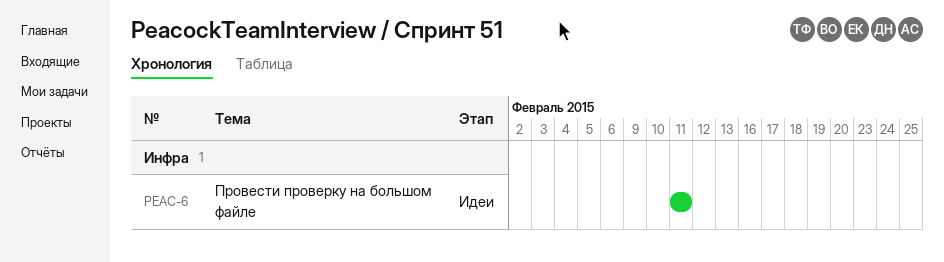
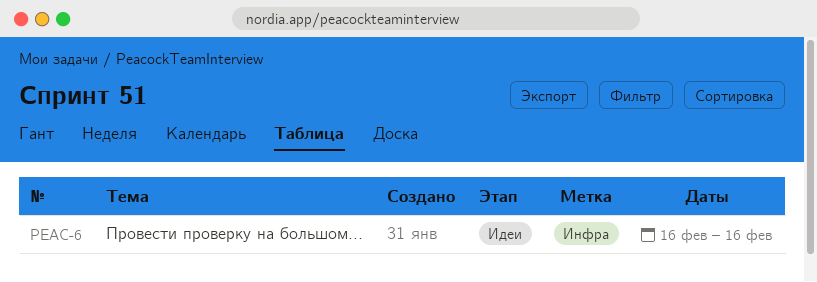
PEAC-6, start: Feb 11 -> Feb 16
PEAC-6, due: Feb 11 -> Feb 16

